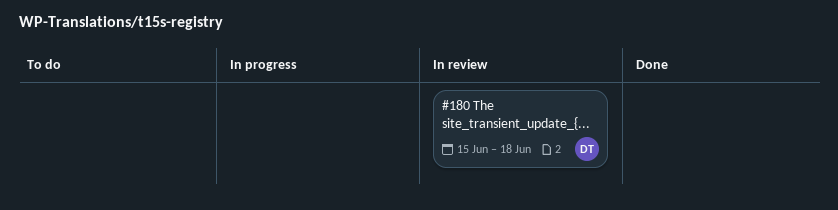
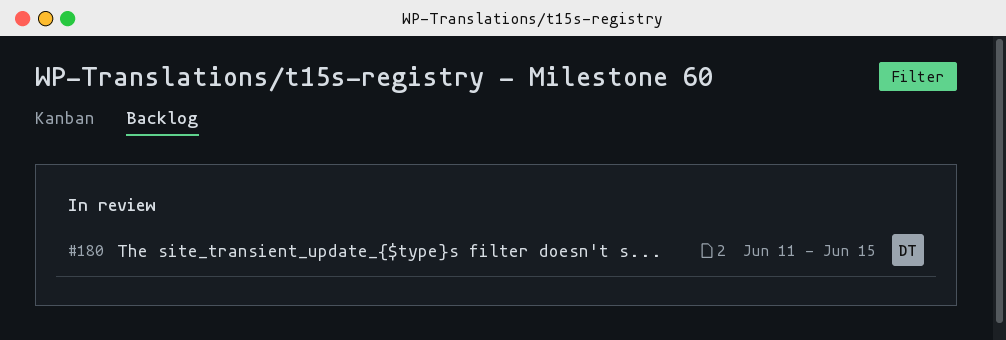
#180, start: Jun 15 -> Jun 11
#180, due: Jun 18 -> Jun 15

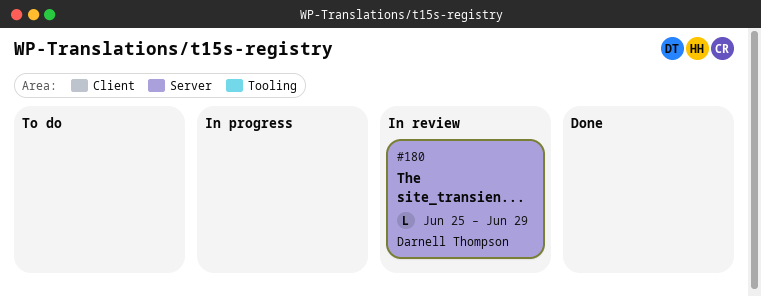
#180, start: Jun 11 -> Jun 25
#180, due: Jun 15 -> Jun 29

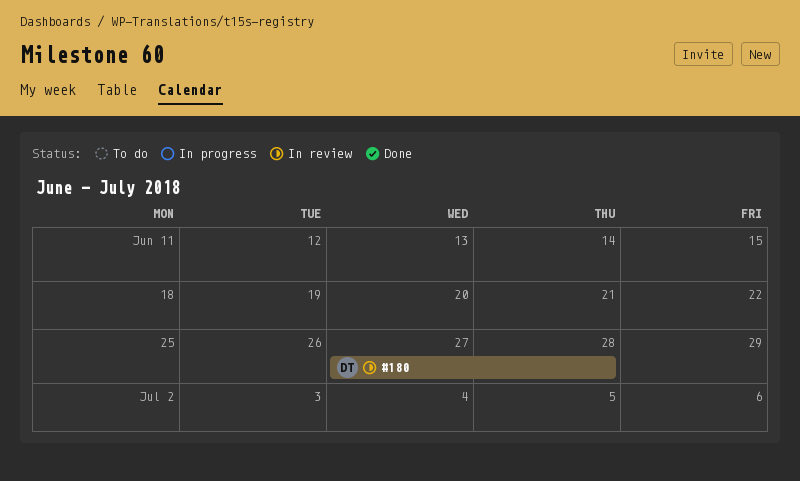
#180, start: Jun 25 -> Jun 27
#180, due: Jun 29 -> Jun 28

